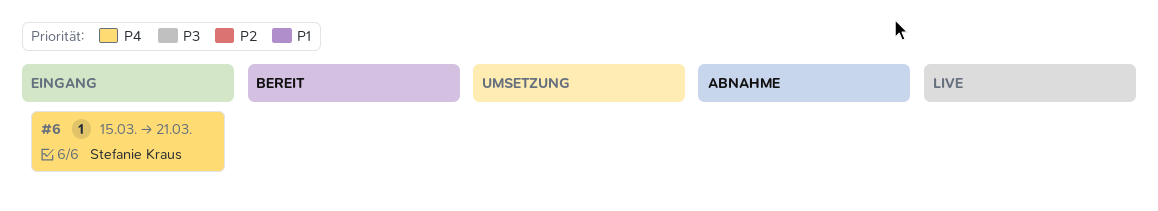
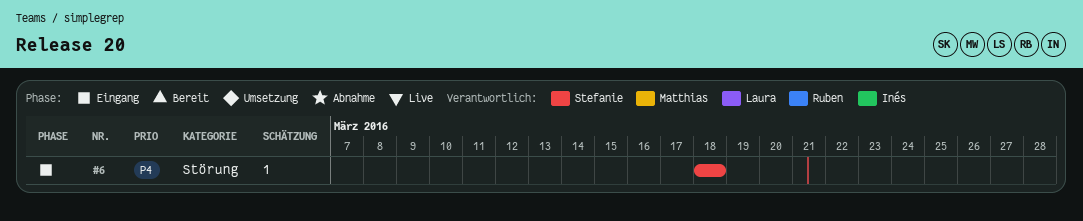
#6, start: Mar 15 -> Mar 18
#6, due: Mar 21 -> Mar 18

